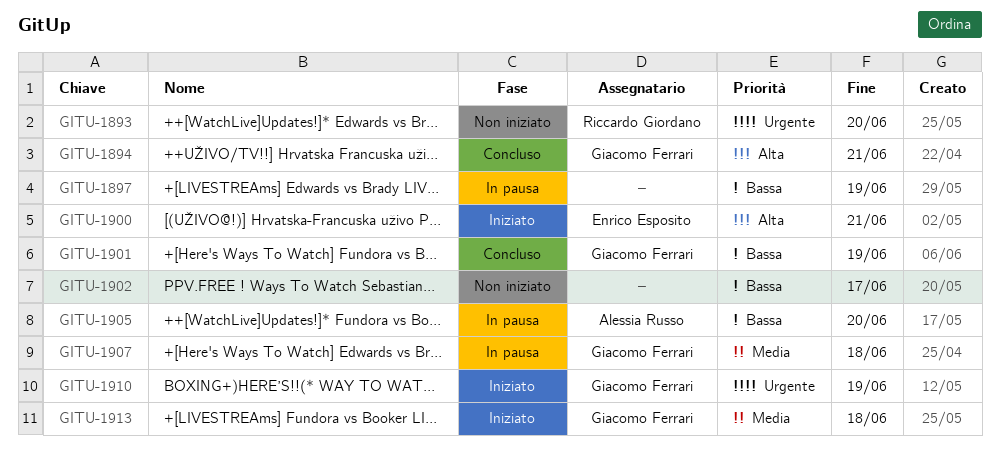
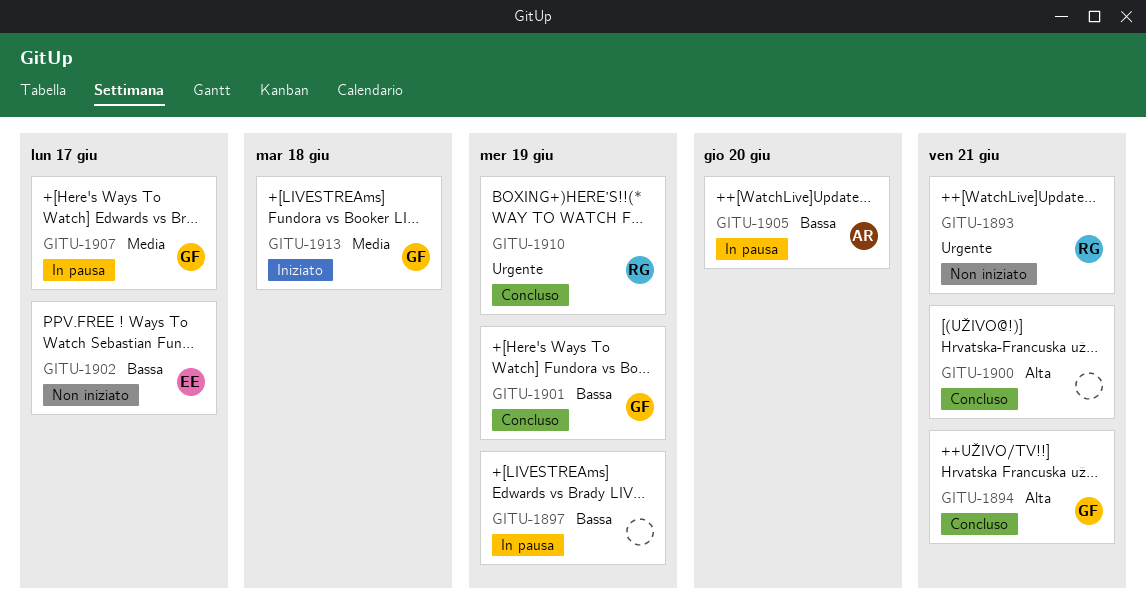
GITU-1893, due: Jun 20 -> Jun 21
GITU-1900, status: Iniziato -> Concluso
GITU-1900, owner: Enrico Esposito -> none
GITU-1902, owner: none -> Enrico Esposito
GITU-1907, due: Jun 18 -> Jun 17
GITU-1910, status: Iniziato -> Concluso
GITU-1910, owner: Giacomo Ferrari -> Riccardo Giordano

